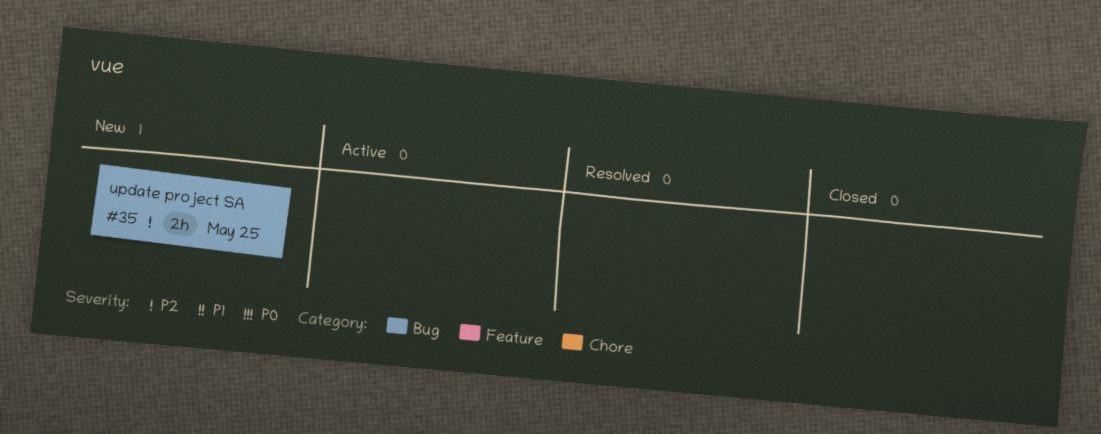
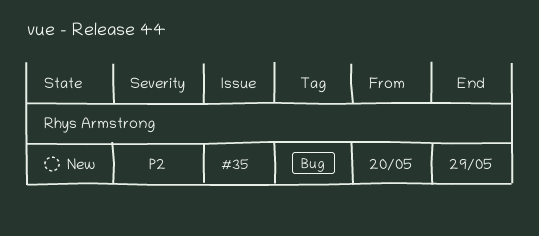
#35, due: May 25 -> May 29

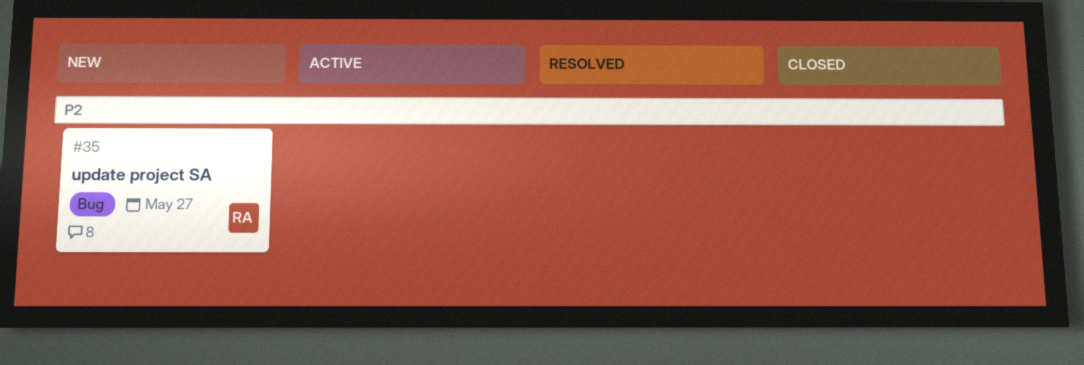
#35, due: May 29 -> May 27

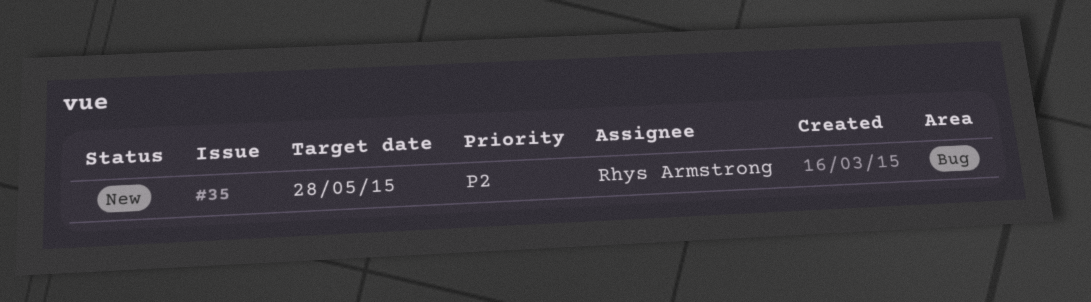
#35, due: May 27 -> May 28

